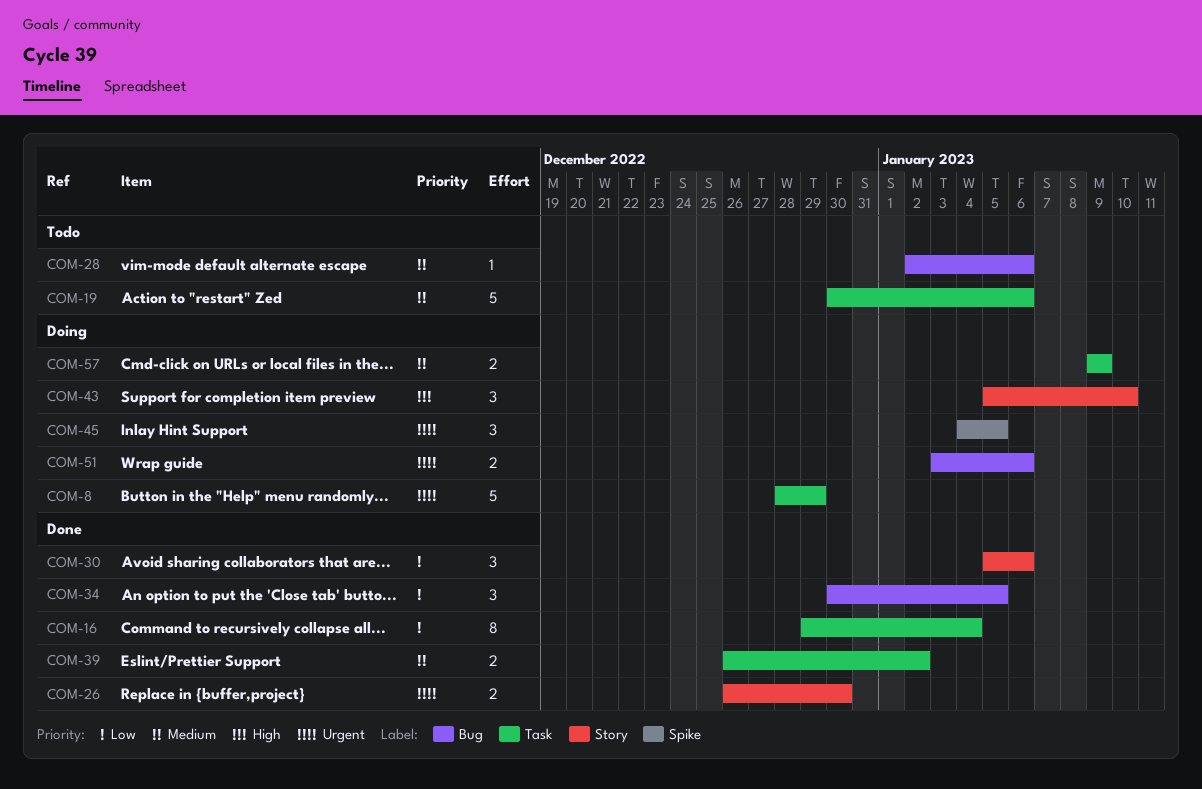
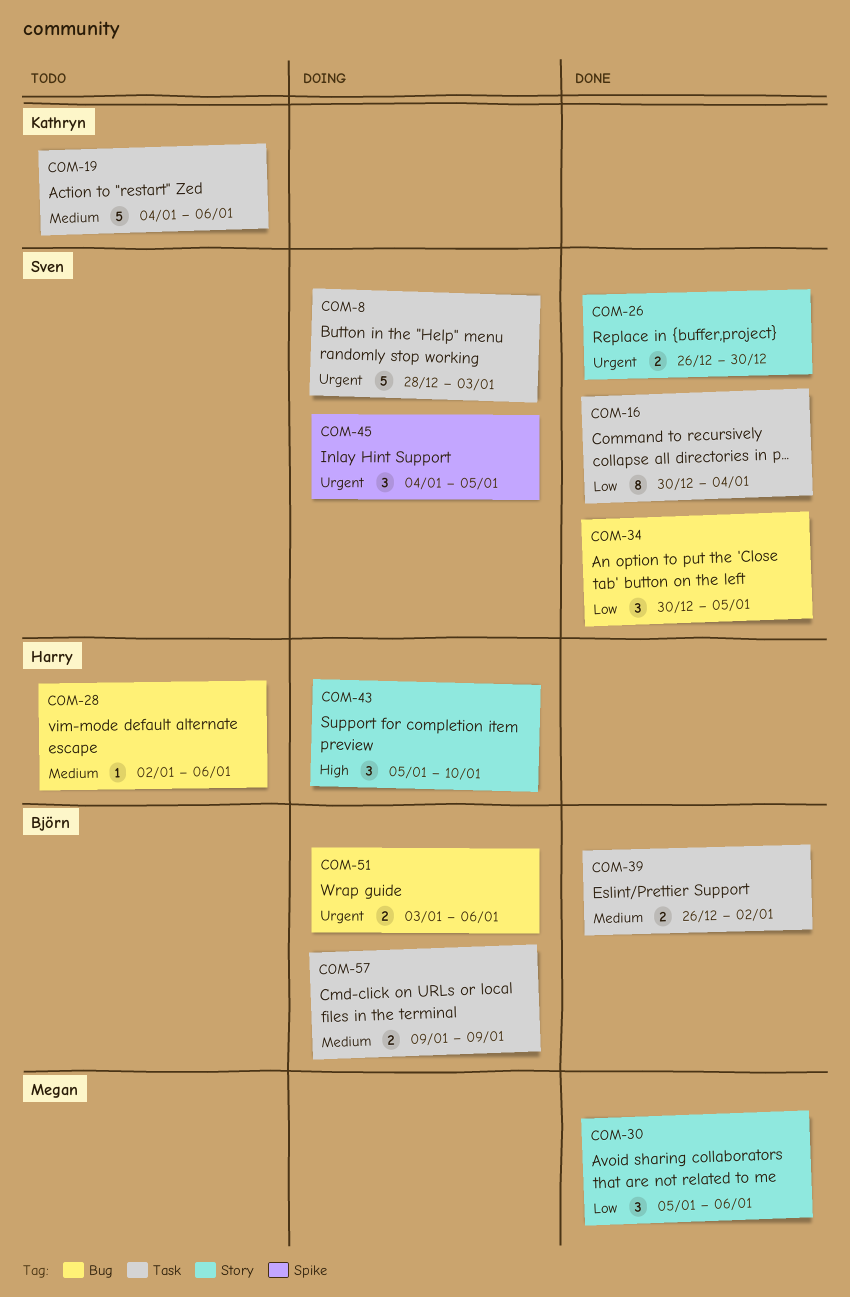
COM-8, due: Dec 29 -> Jan 3
COM-16, start: Dec 29 -> Dec 30
COM-19, start: Dec 30 -> Jan 4

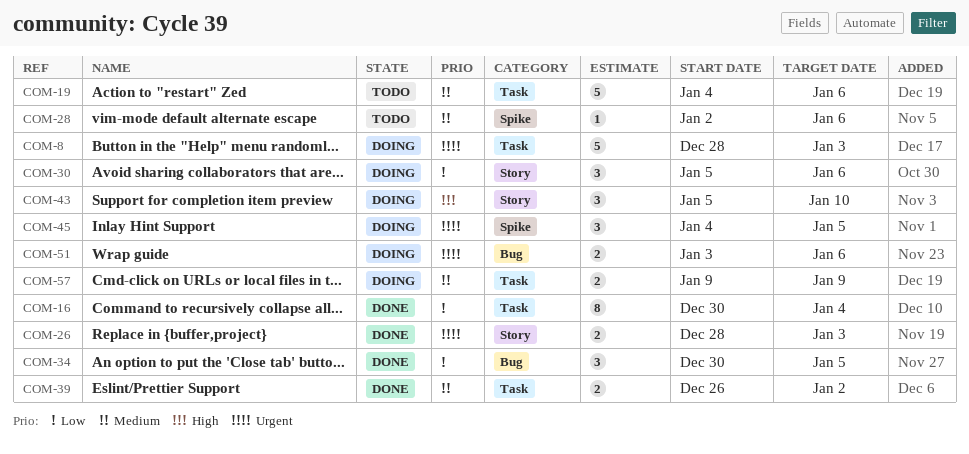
COM-26, start: Dec 26 -> Dec 28
COM-26, due: Dec 30 -> Jan 3
COM-28, label: Bug -> Spike
COM-30, status: Done -> Doing

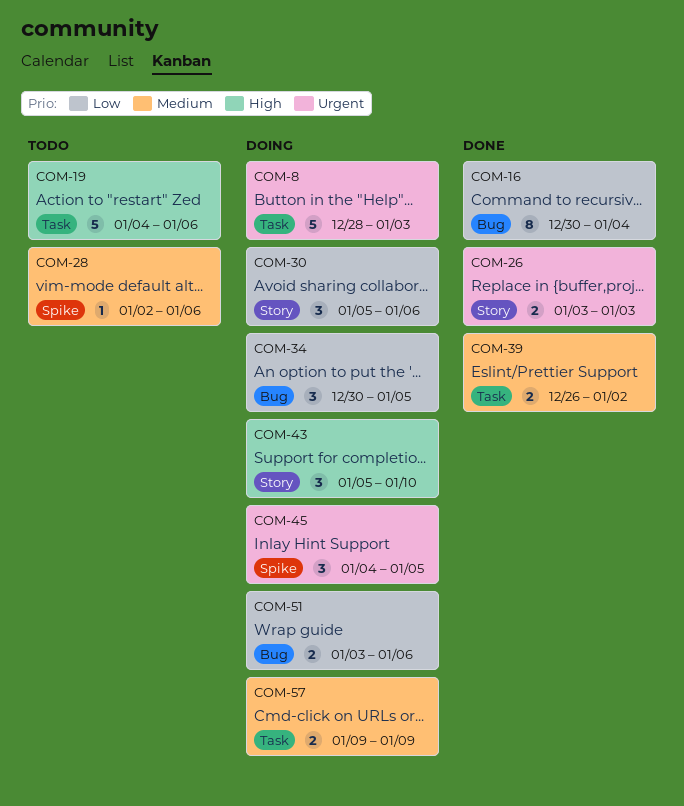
COM-16, label: Task -> Bug
COM-19, priority: Medium -> High
COM-26, start: Dec 28 -> Jan 3
COM-34, status: Done -> Doing
COM-51, priority: Urgent -> Low

